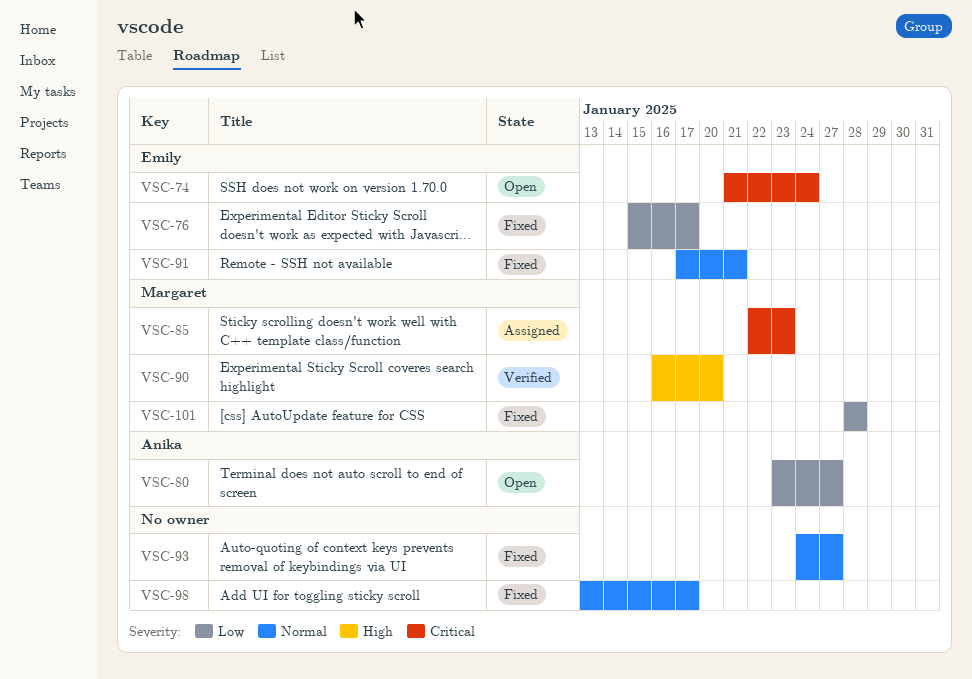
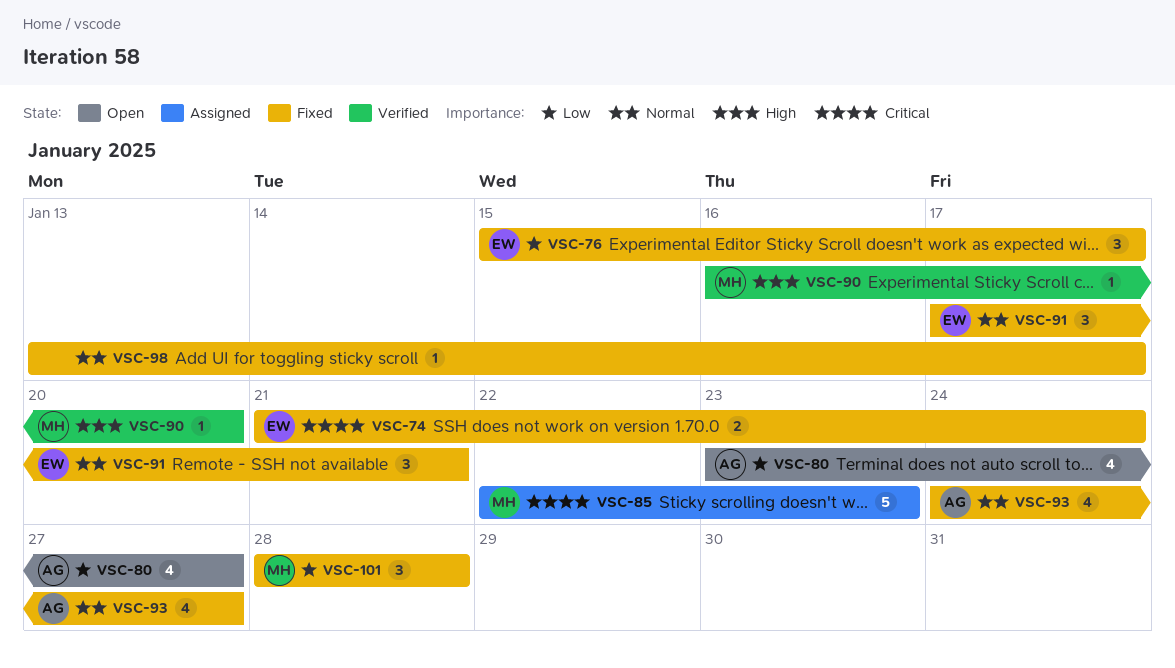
VSC-74, status: Open -> Fixed
VSC-93, owner: none -> Anika

